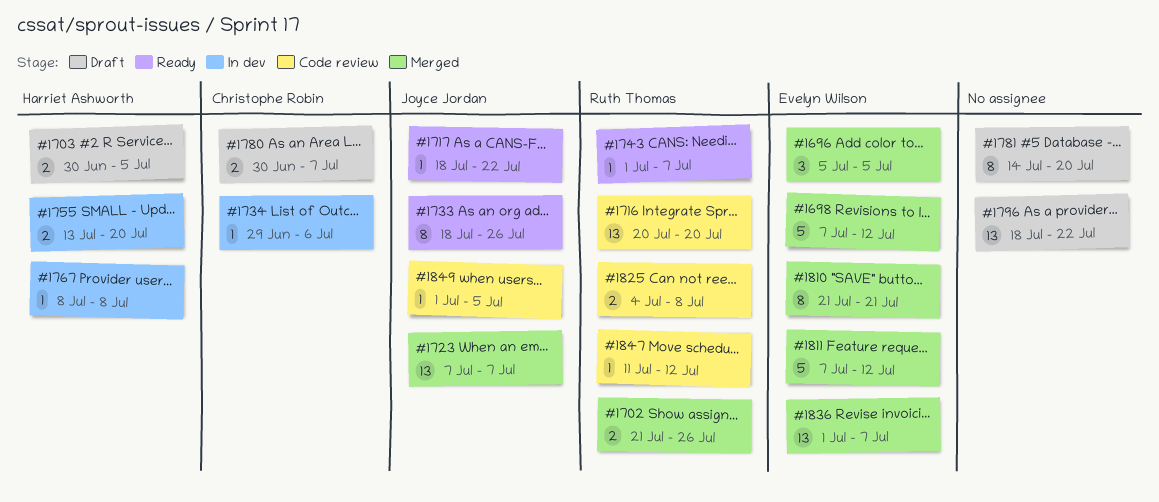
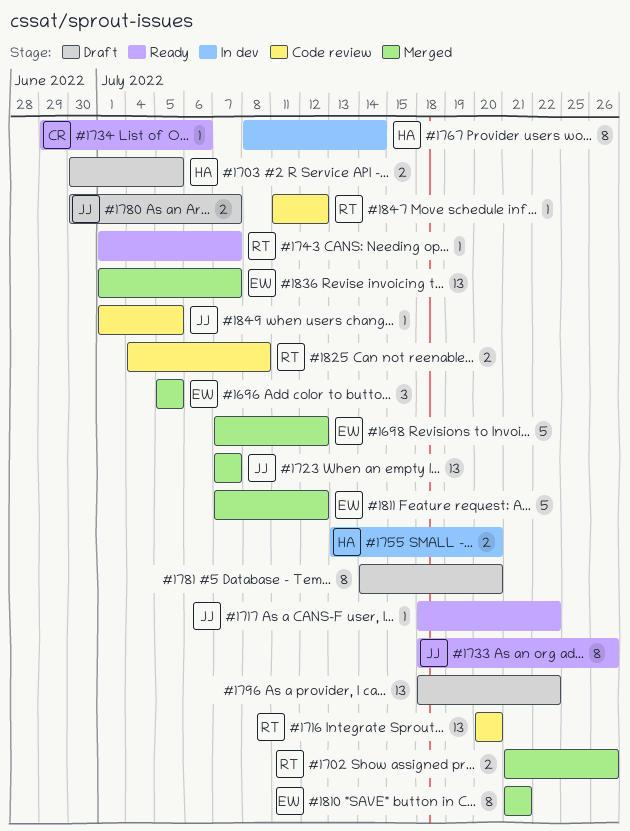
#1734, status: In dev -> Ready
#1767, estimate: 1 -> 8
#1767, due: Jul 8 -> Jul 14
#1780, owner: Christophe Robin -> Joyce Jordan

